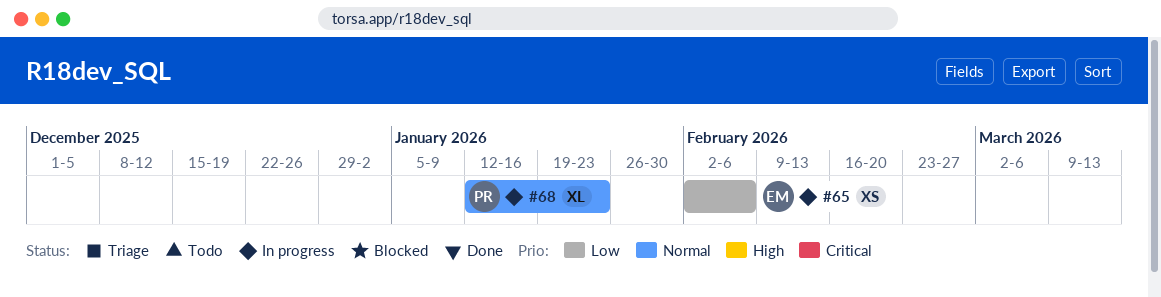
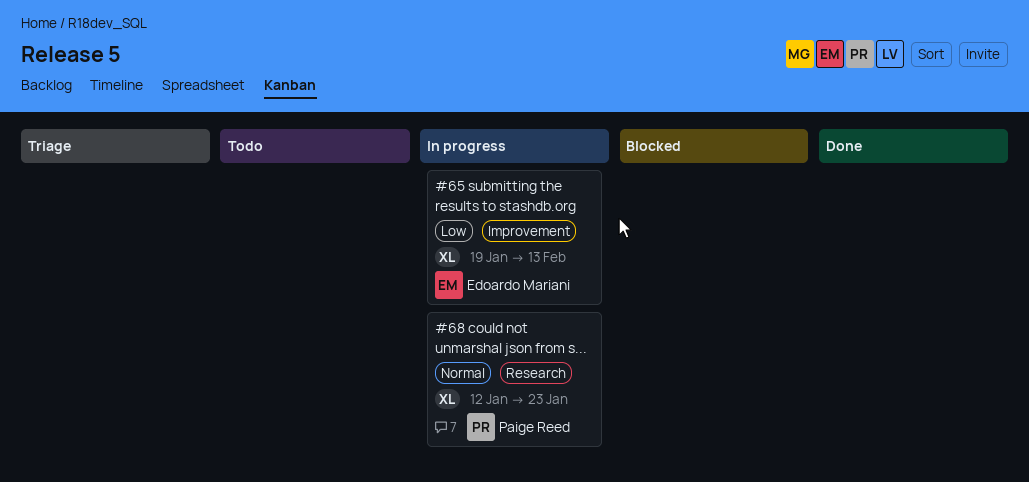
#65, estimate: XS -> XL
#65, start: Feb 2 -> Jan 19
#65, due: Feb 6 -> Feb 13

